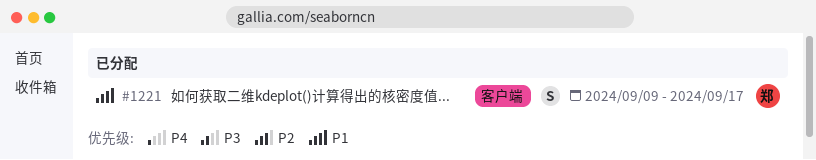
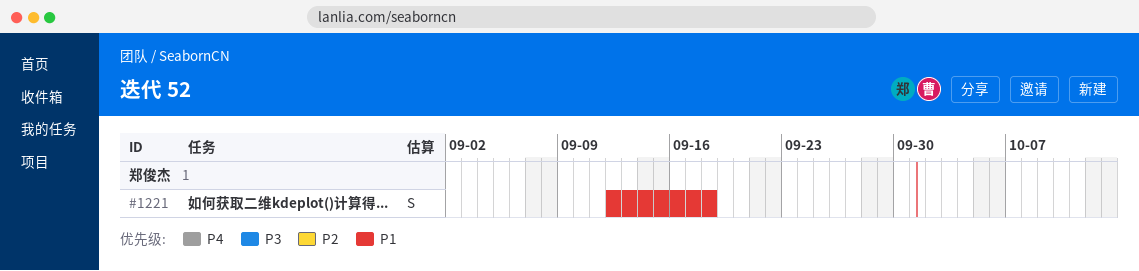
#1221, start: Sep 9 -> Sep 12
#1221, due: Sep 17 -> Sep 18

